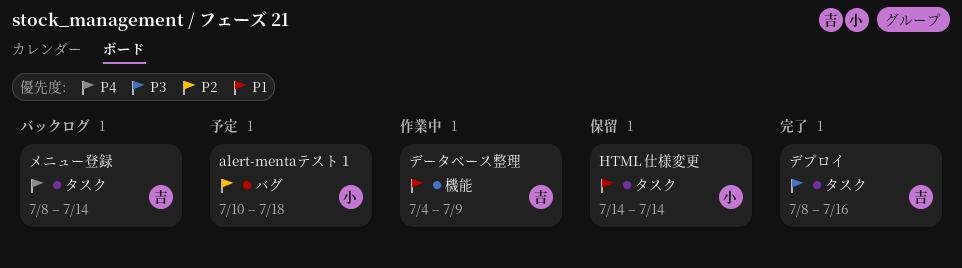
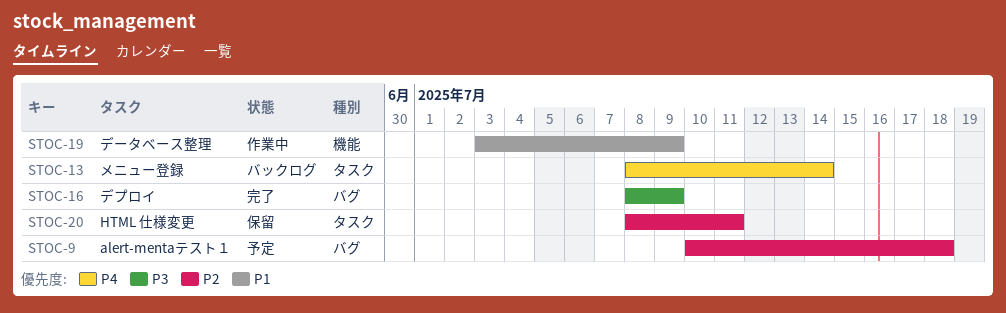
HTML 仕様変更, priority: P1 -> P2
HTML 仕様変更, start: Jul 14 -> Jul 8
HTML 仕様変更, due: Jul 14 -> Jul 11
デプロイ, label: タスク -> バグ
デプロイ, due: Jul 16 -> Jul 9
データベース整理, start: Jul 4 -> Jul 3

